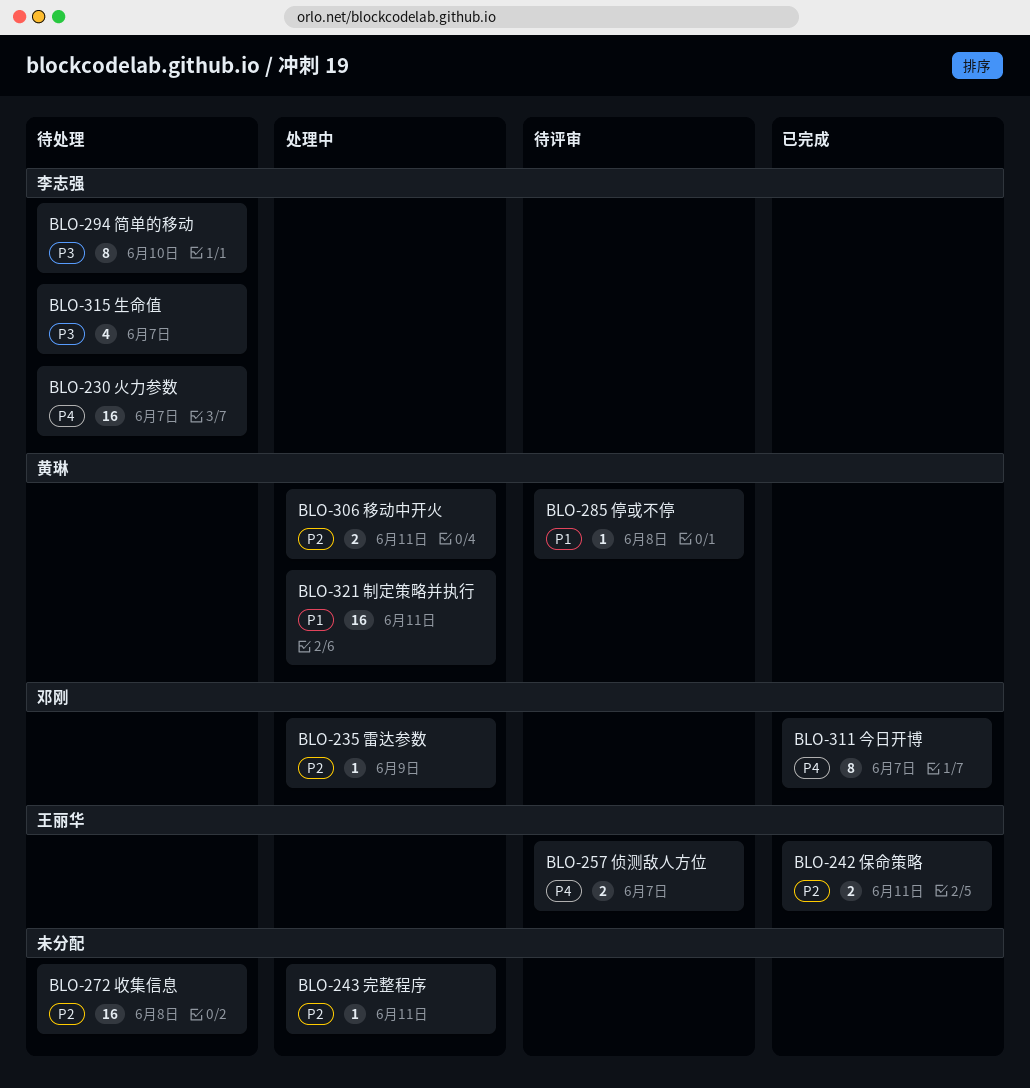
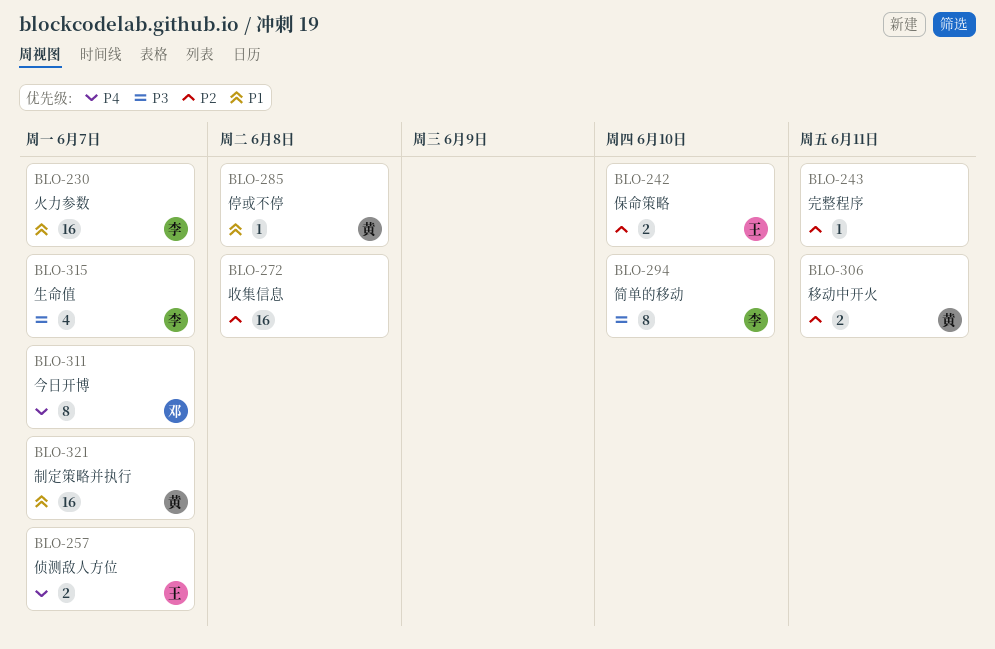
BLO-230, priority: P4 -> P1
BLO-235: present -> none
BLO-242, due: Jun 11 -> Jun 10
BLO-321, due: Jun 11 -> Jun 7

